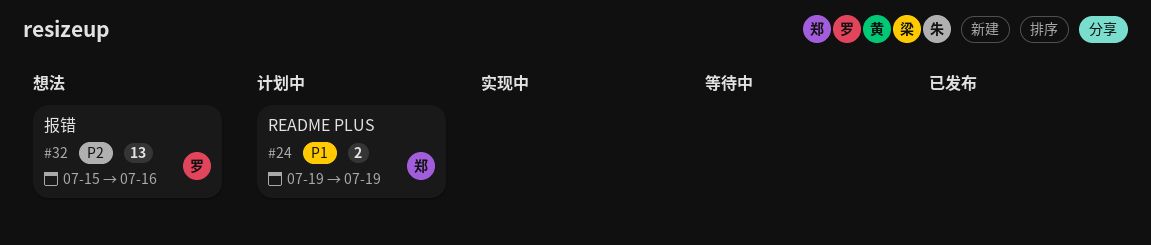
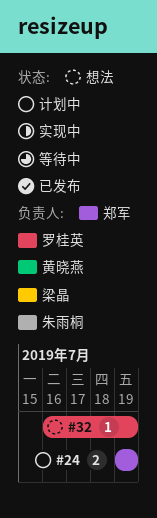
#32, estimate: 13 -> 1
#32, start: Jul 15 -> Jul 16
#32, due: Jul 16 -> Jul 19

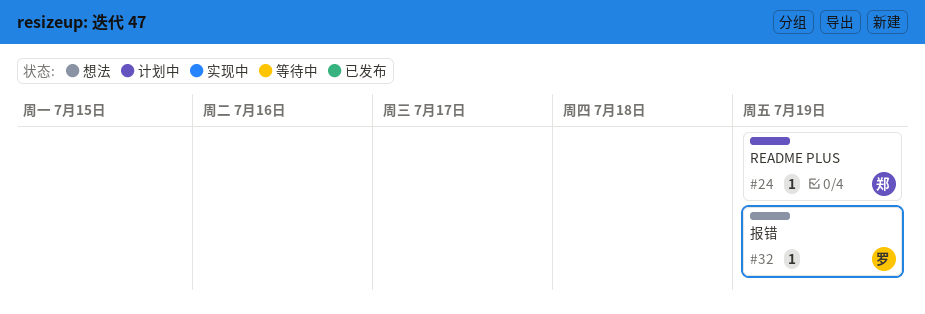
#24, estimate: 2 -> 1

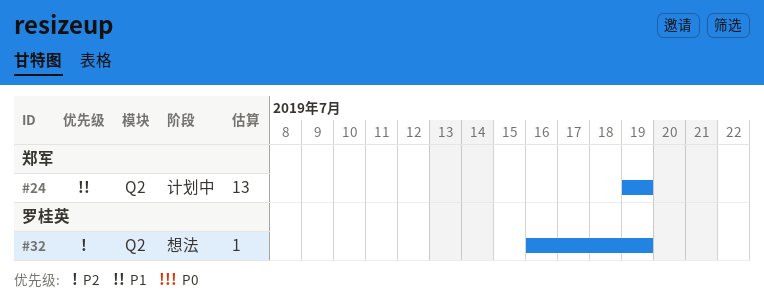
#24, estimate: 1 -> 13

